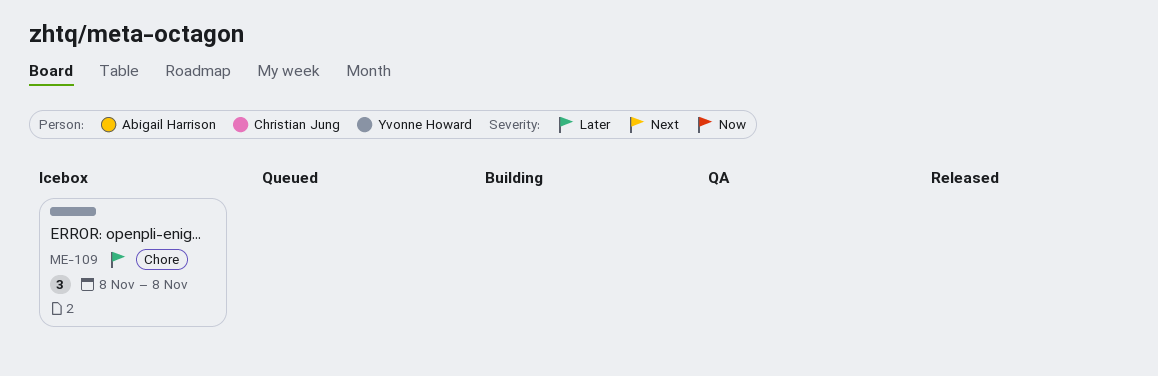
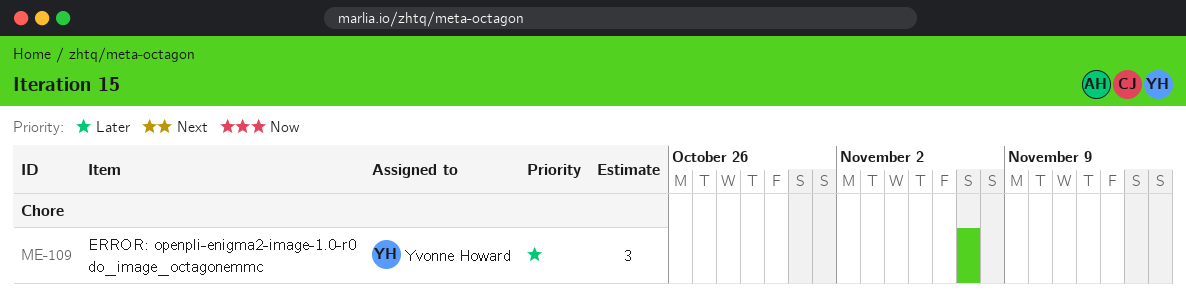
ME-109, start: Nov 8 -> Nov 7
ME-109, due: Nov 8 -> Nov 7

